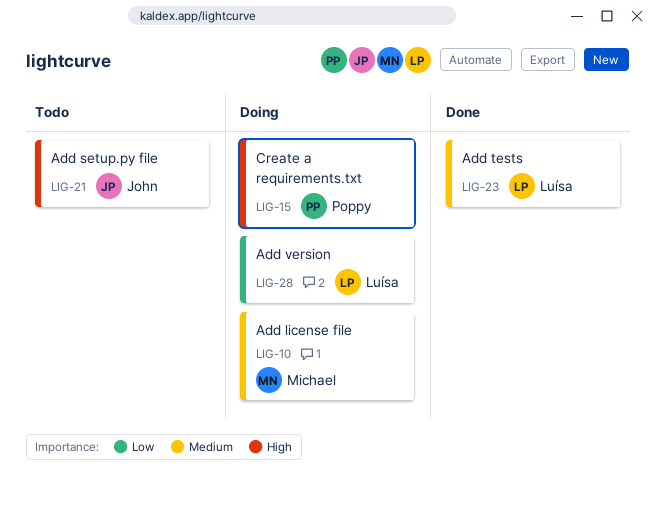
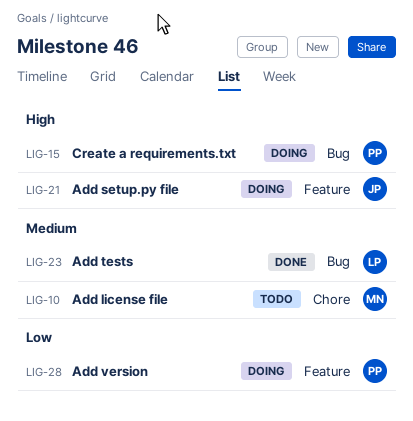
LIG-10, status: Doing -> Todo
LIG-21, status: Todo -> Doing
LIG-28, owner: Luísa -> Poppy

